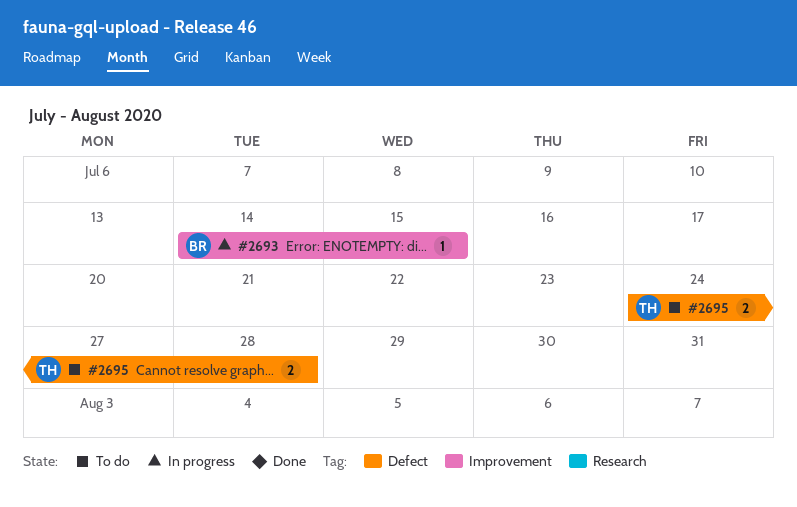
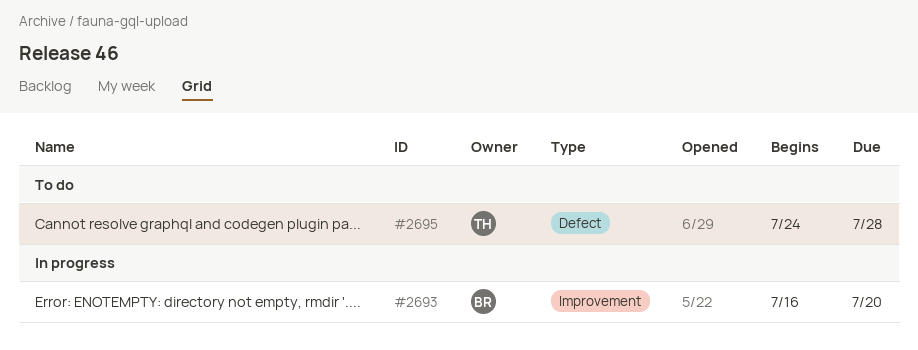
#2693, start: Jul 14 -> Jul 16
#2693, due: Jul 15 -> Jul 20

